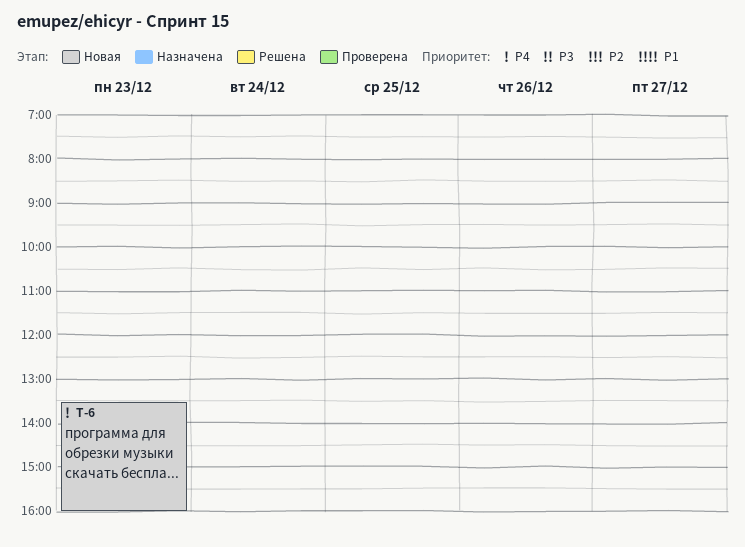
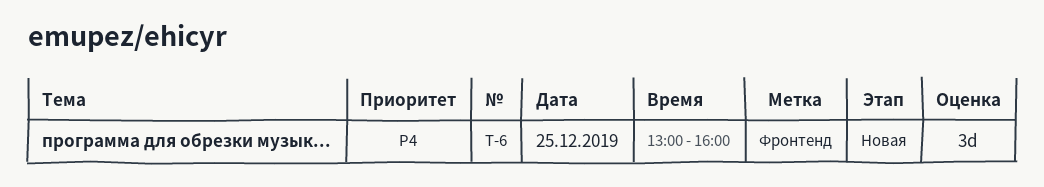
T-6, day: Dec 23 -> Dec 25
T-6, begins: 13:30 -> 13:00

